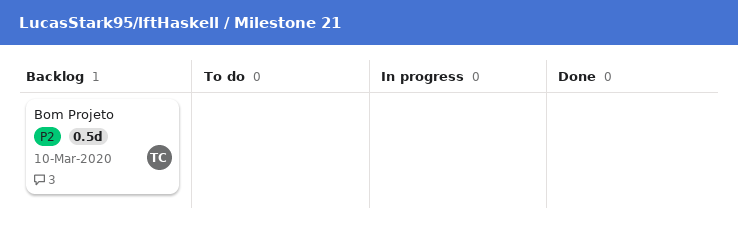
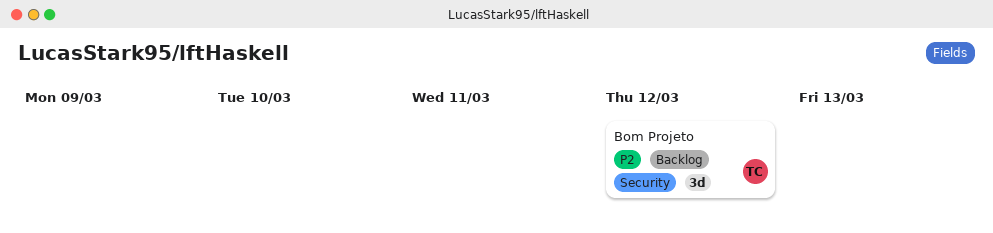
Bom Projeto, estimate: 0.5d -> 3d
Bom Projeto, due: Mar 10 -> Mar 12

